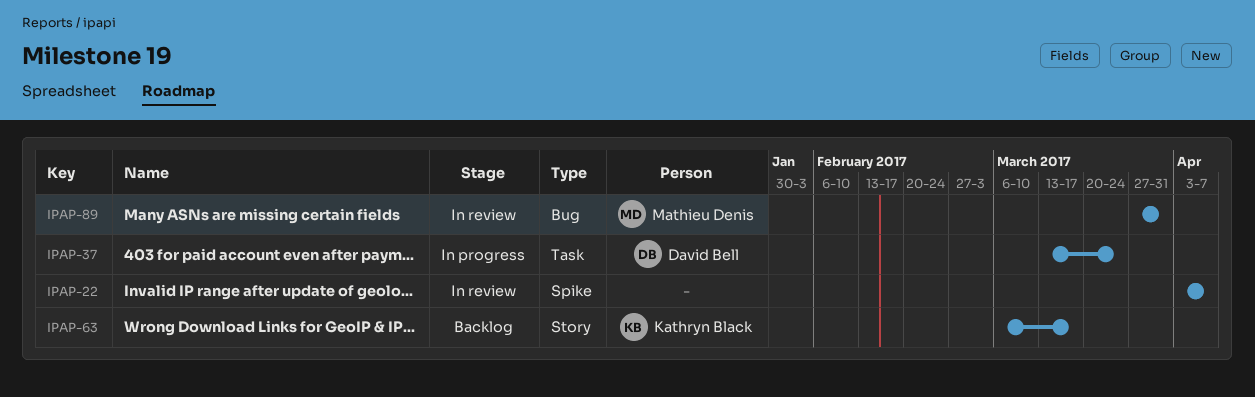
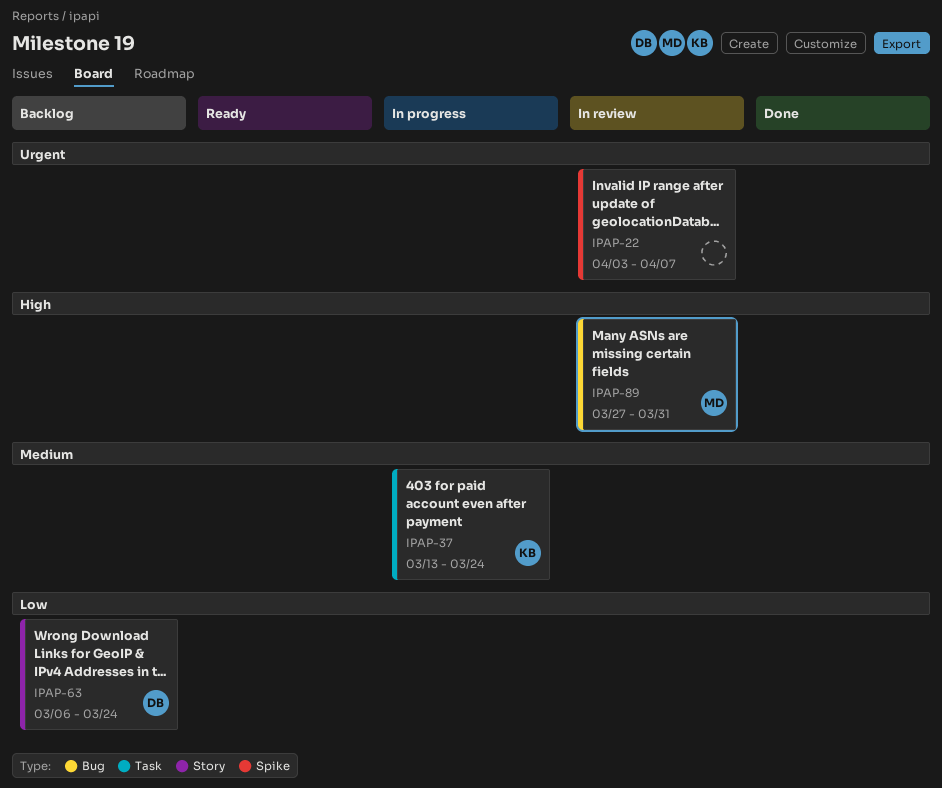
IPAP-37, owner: David Bell -> Kathryn Black
IPAP-63, owner: Kathryn Black -> David Bell
IPAP-63, due: Mar 17 -> Mar 24

